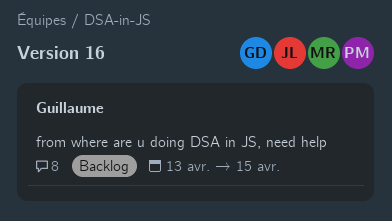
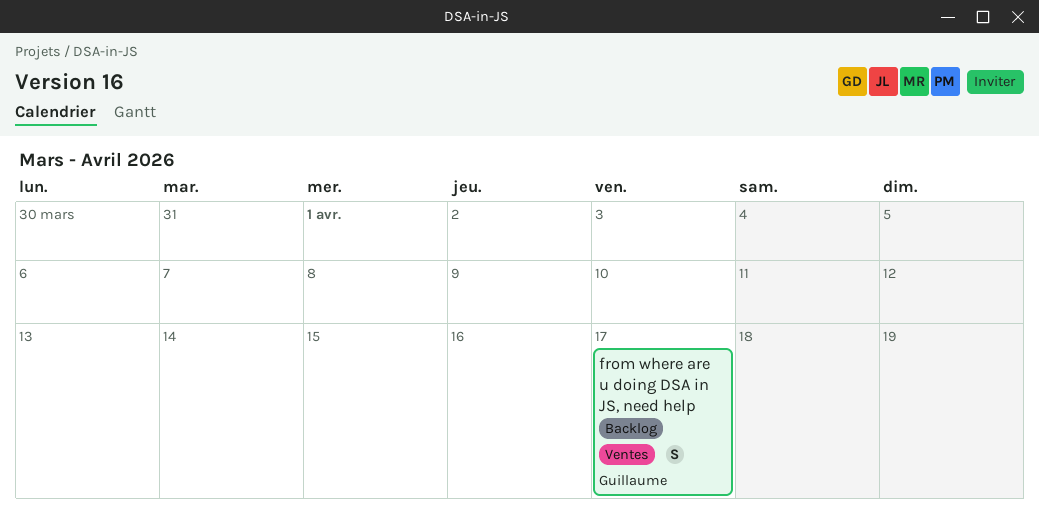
from where are u doing DSA in JS, need help, due: Apr 15 -> Apr 17

